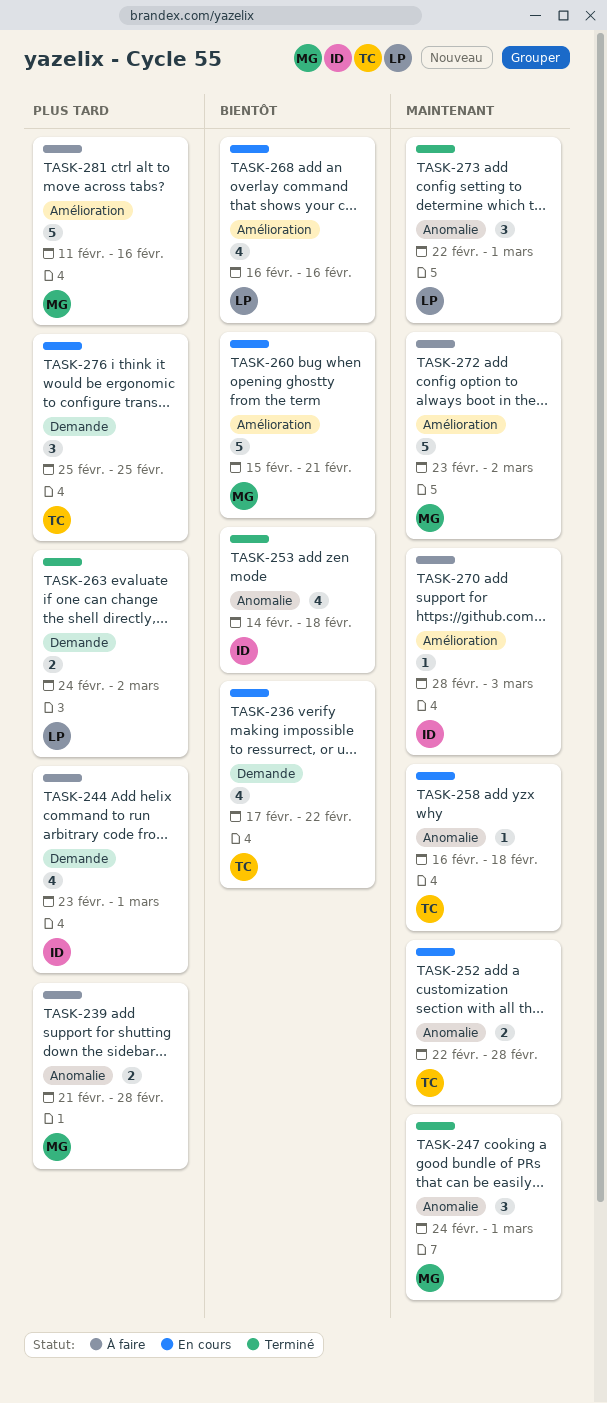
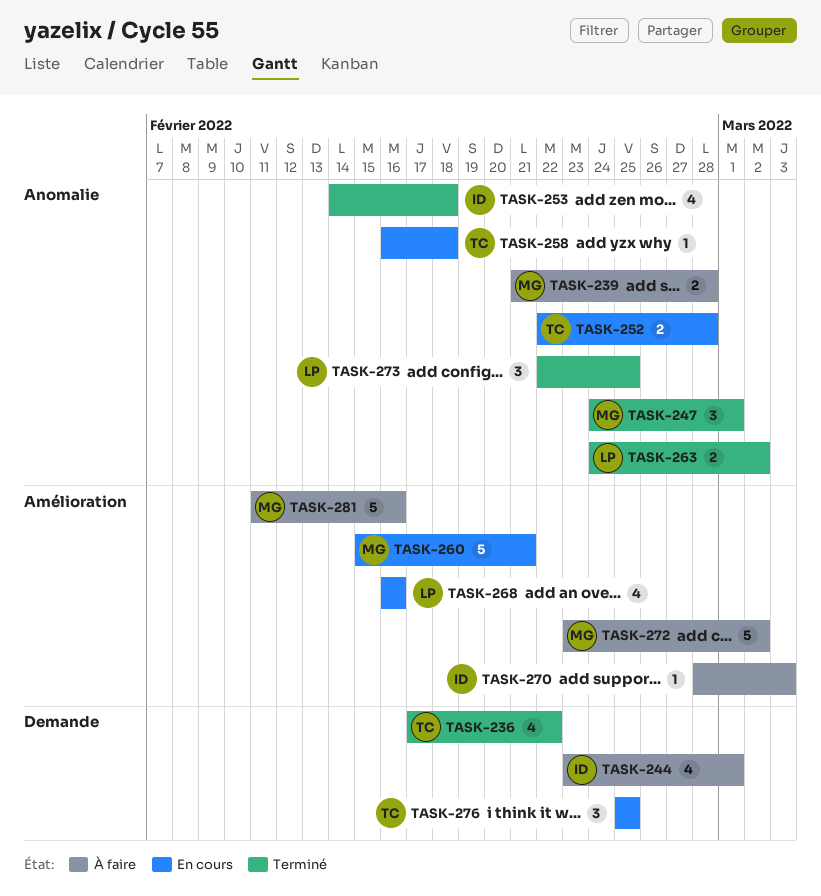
TASK-236, status: En cours -> Terminé
TASK-263, label: Demande -> Anomalie
TASK-273, due: Mar 1 -> Feb 25

